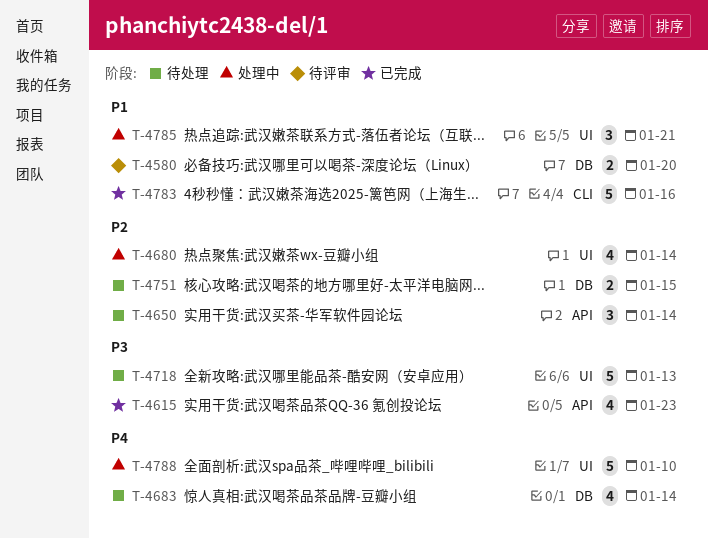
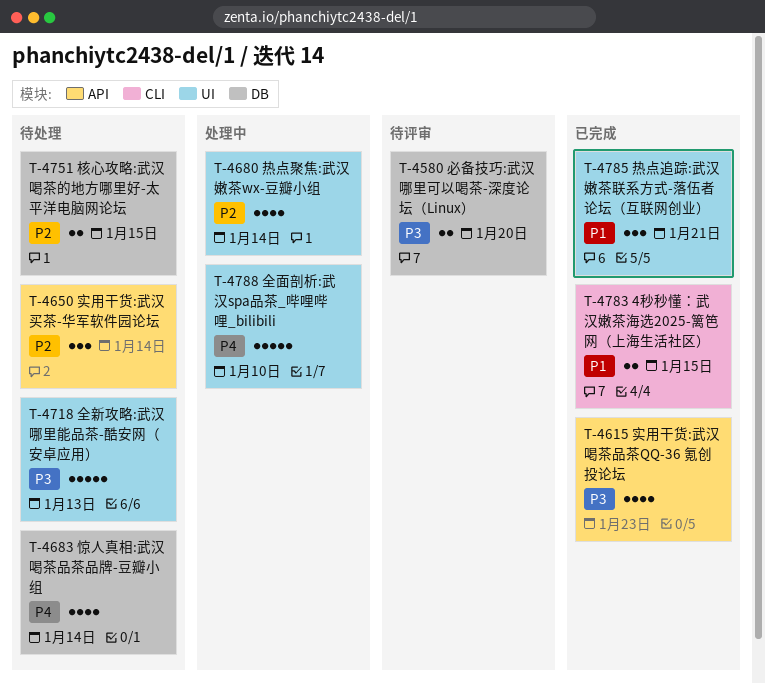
T-4580, priority: P1 -> P3
T-4783, estimate: 5 -> 2
T-4783, due: Jan 16 -> Jan 15
T-4785, status: 处理中 -> 已完成

